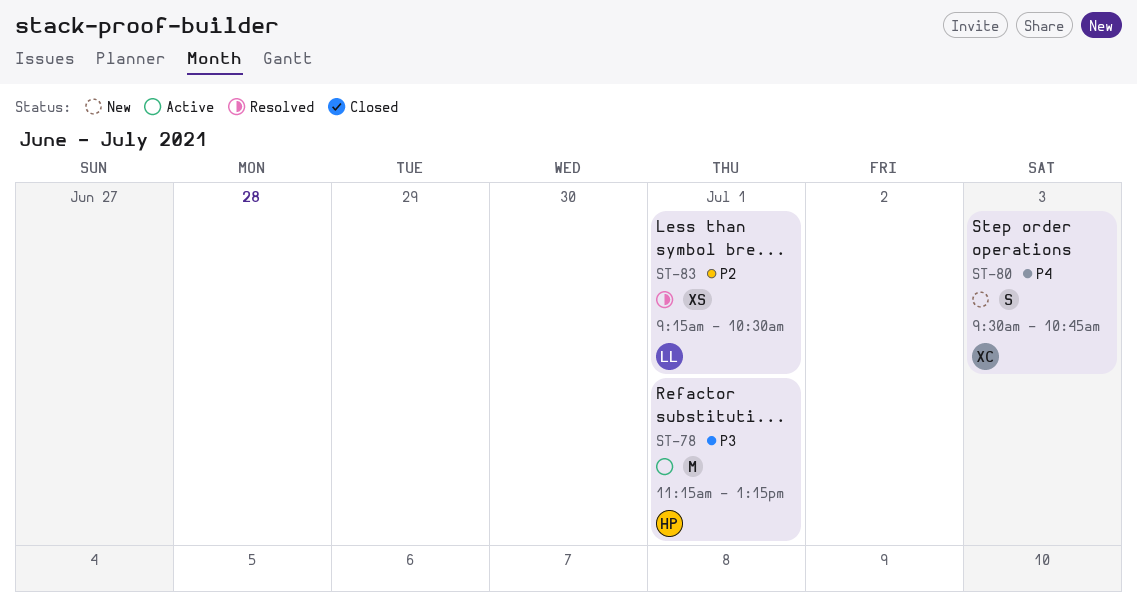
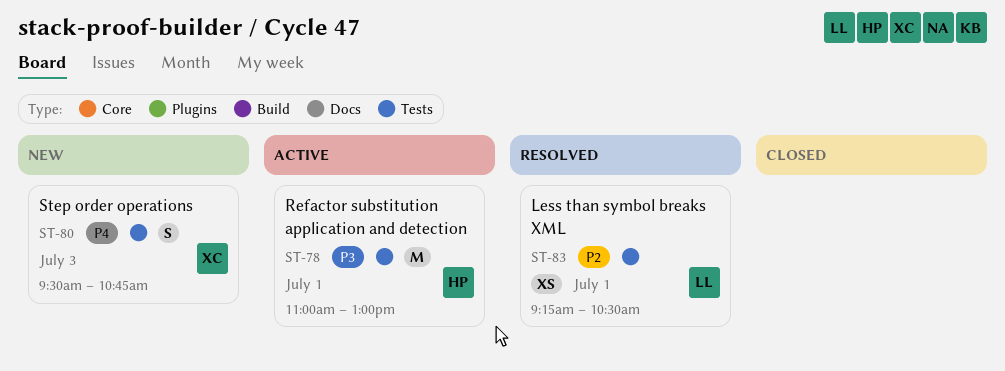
ST-78, begins: 11:15 -> 11:00
ST-78, ends: 13:15 -> 13:00

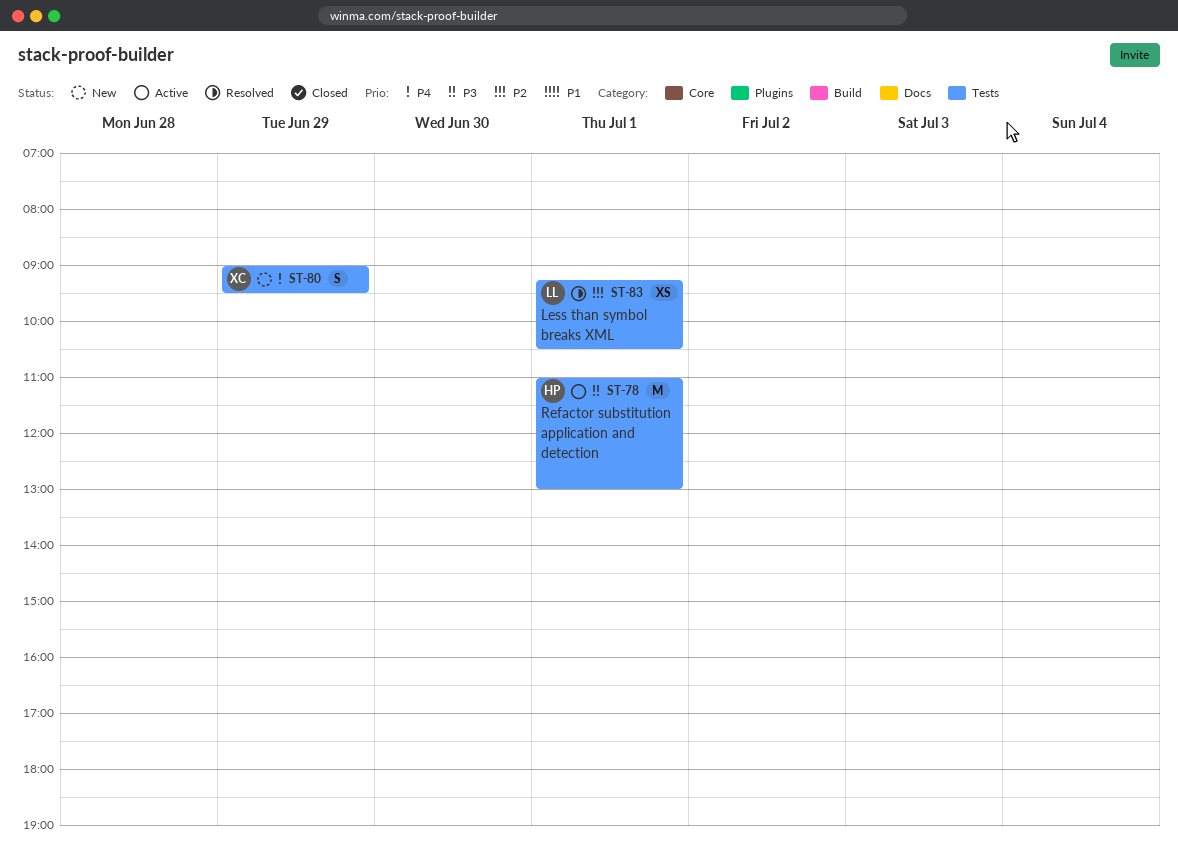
ST-80, day: Jul 3 -> Jun 29
ST-80, begins: 09:30 -> 09:00
ST-80, ends: 10:45 -> 09:30

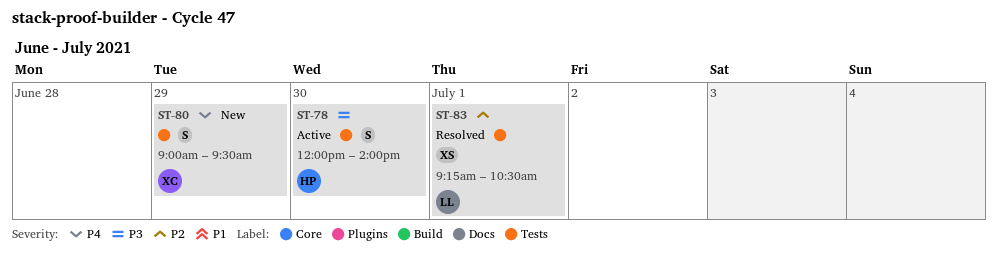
ST-78, estimate: M -> S
ST-78, day: Jul 1 -> Jun 30
ST-78, begins: 11:00 -> 12:00
ST-78, ends: 13:00 -> 14:00

